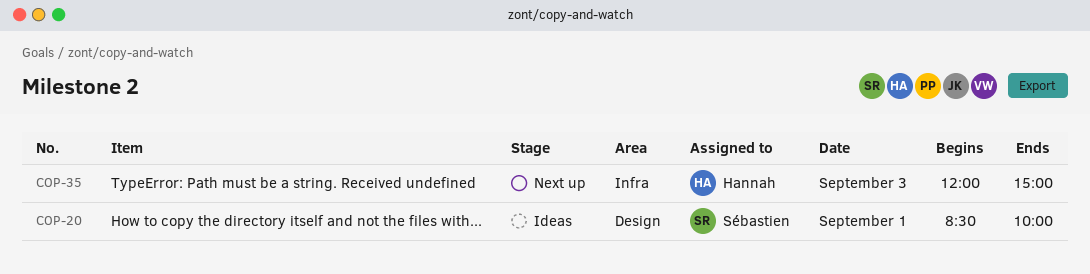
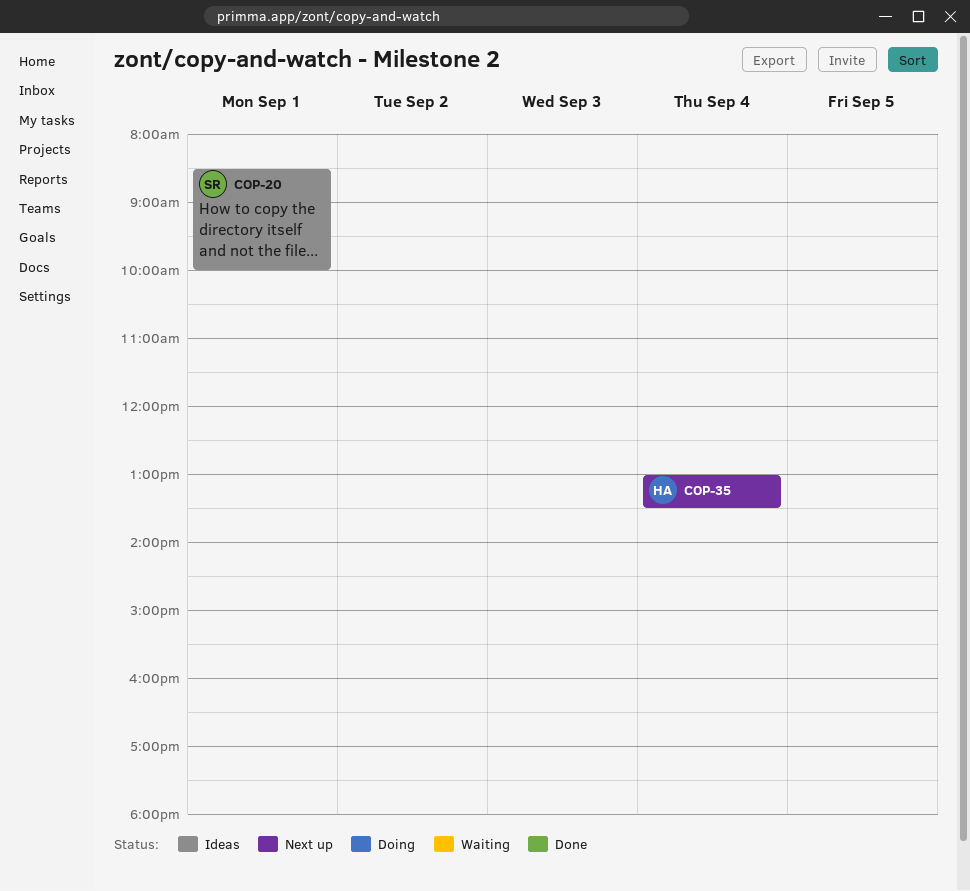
COP-35, day: Sep 3 -> Sep 4
COP-35, begins: 12:00 -> 13:00
COP-35, ends: 15:00 -> 13:30

